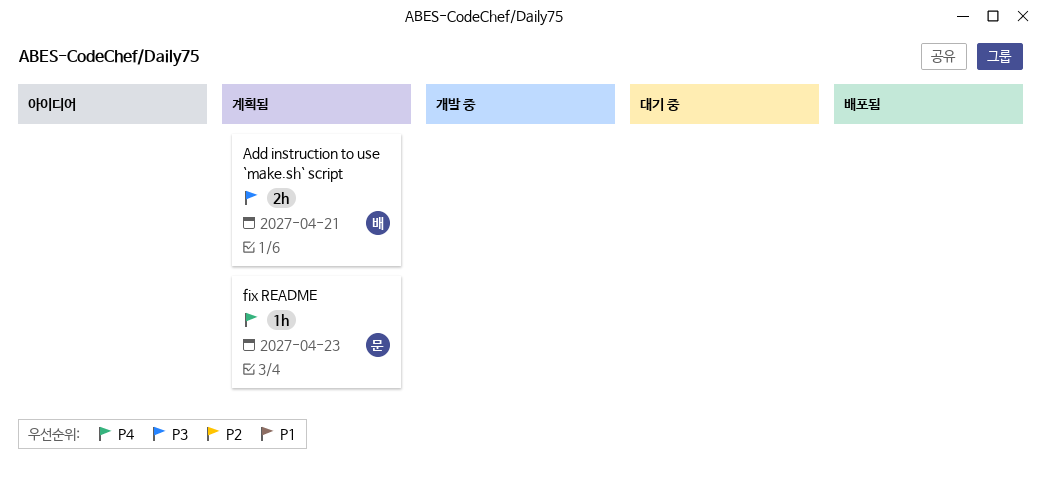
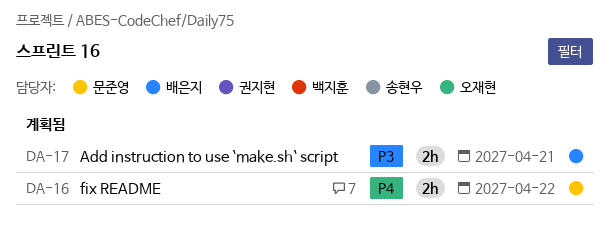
fix README, estimate: 1h -> 2h
fix README, due: Apr 23 -> Apr 22

